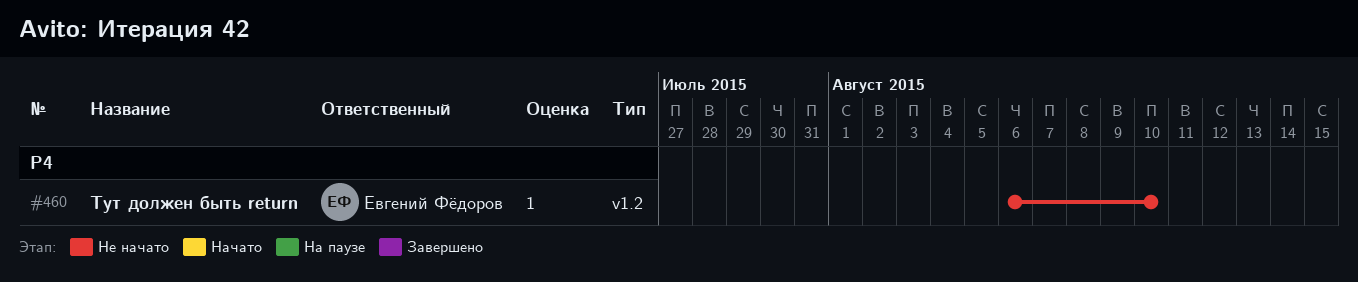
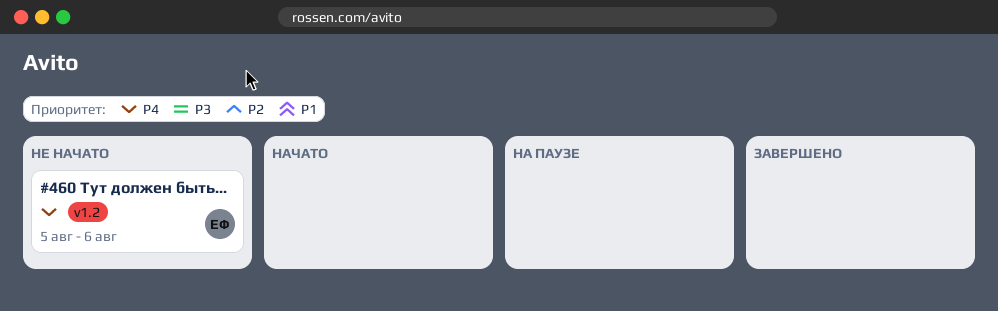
#460, start: Aug 6 -> Aug 5
#460, due: Aug 10 -> Aug 6

